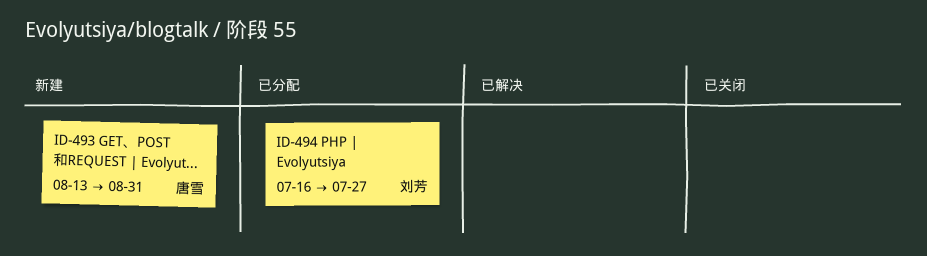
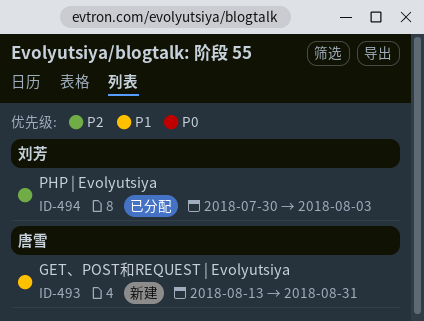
ID-494, start: Jul 16 -> Jul 30
ID-494, due: Jul 27 -> Aug 3

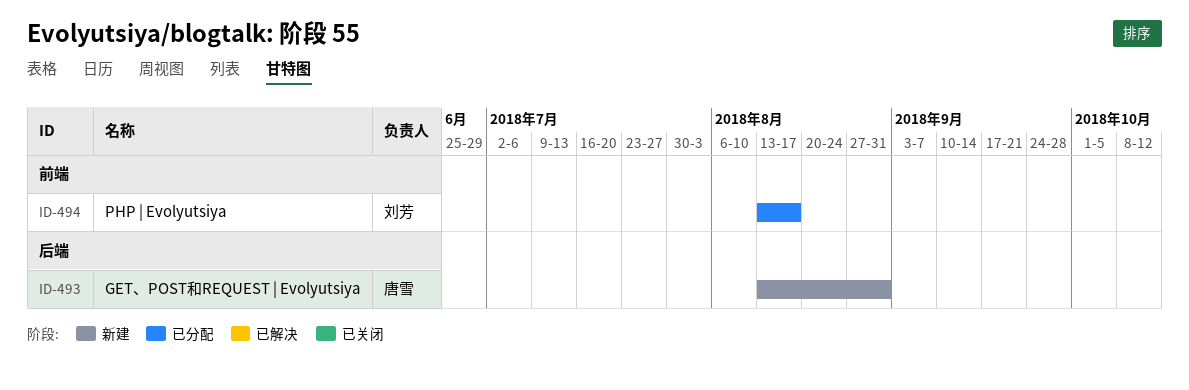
ID-494, start: Jul 30 -> Aug 13
ID-494, due: Aug 3 -> Aug 17

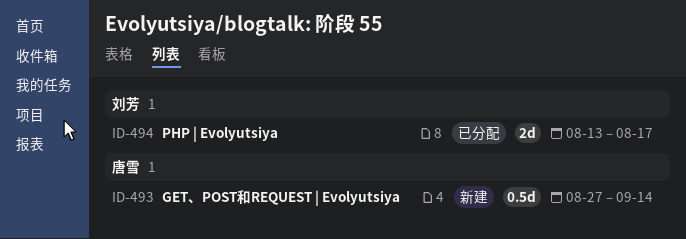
ID-493, start: Aug 13 -> Aug 27
ID-493, due: Aug 31 -> Sep 14

